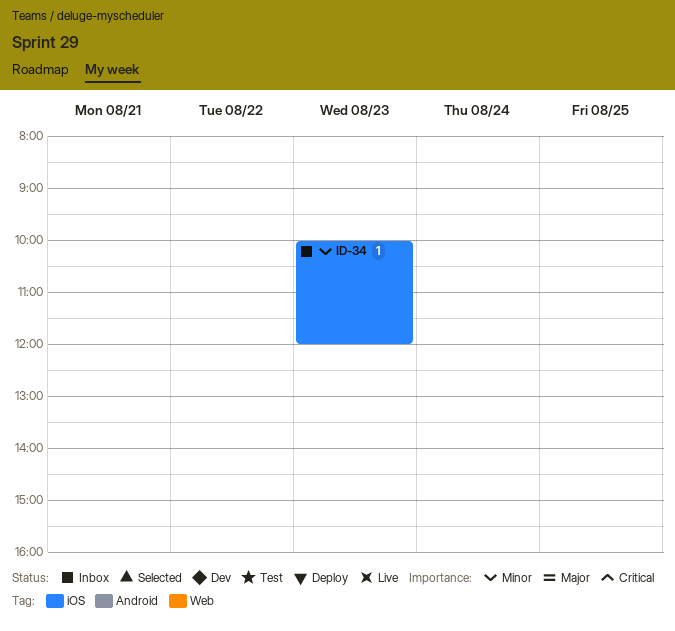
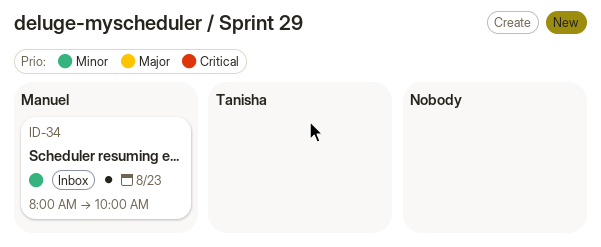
ID-34, begins: 10:00 -> 08:00
ID-34, ends: 12:00 -> 10:00

